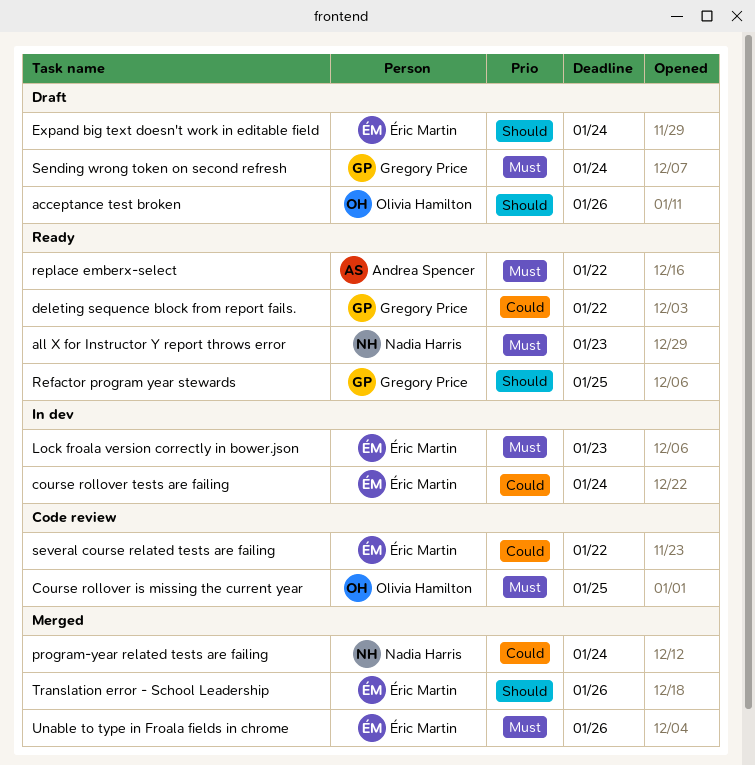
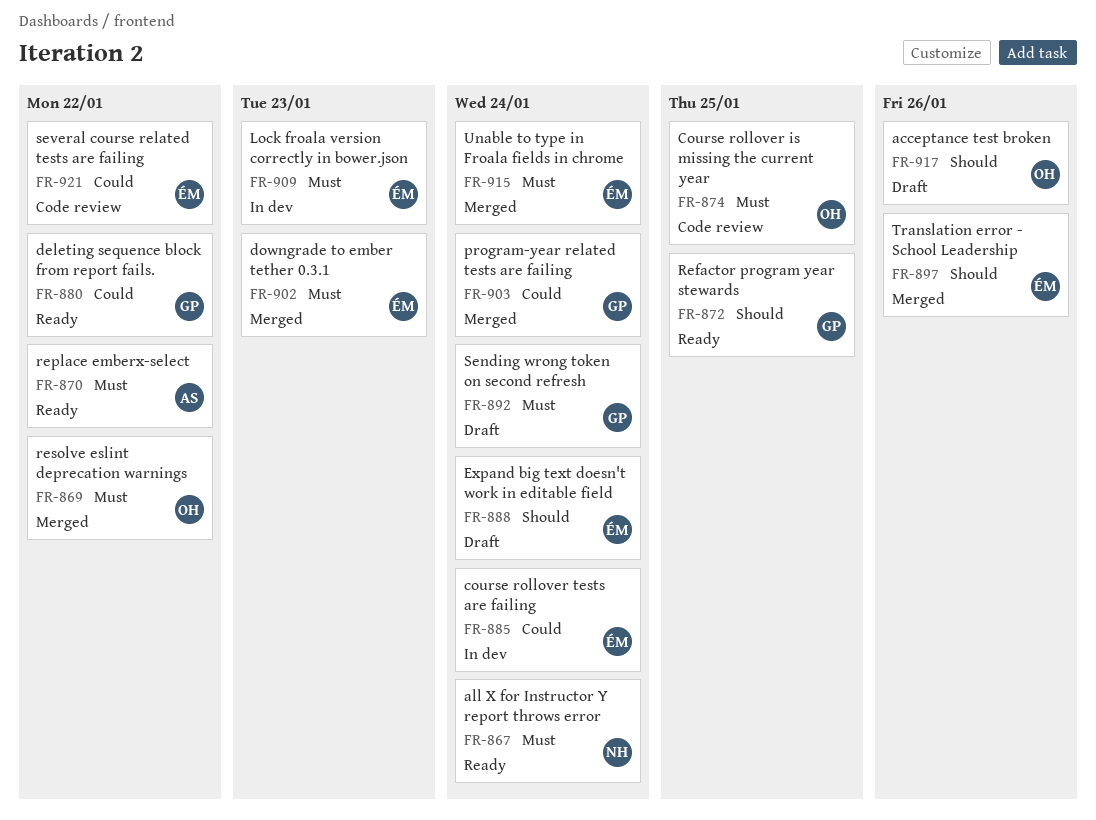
all X for Instructor Y report throws error, due: Jan 23 -> Jan 24
downgrade to ember tether 0.3.1: none -> present
program-year related tests are failing, owner: Nadia Harris -> Gregory Price
resolve eslint deprecation warnings: none -> present
Unable to type in Froala fields in chrome, due: Jan 26 -> Jan 24

